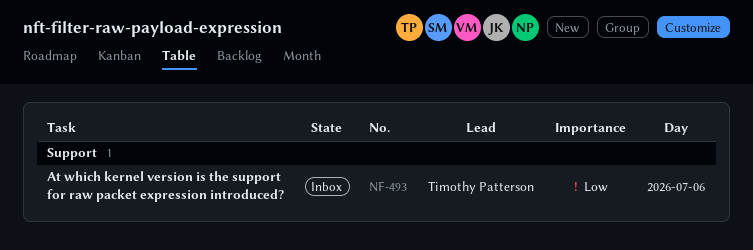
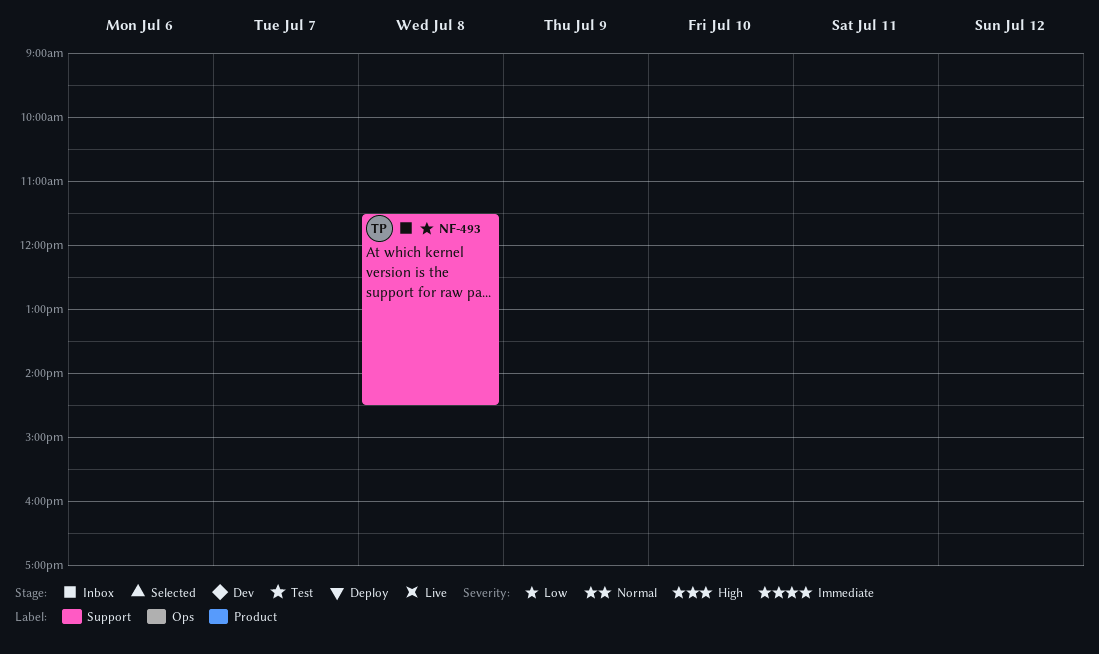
NF-493, day: Jul 6 -> Jul 8

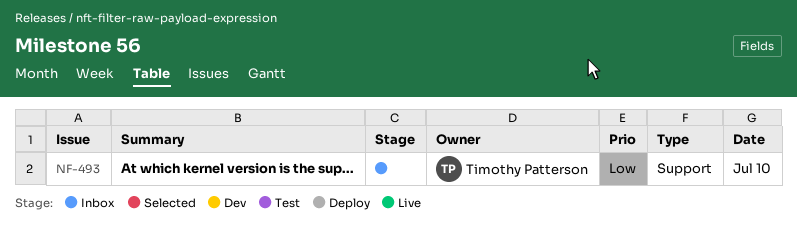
NF-493, day: Jul 8 -> Jul 10

